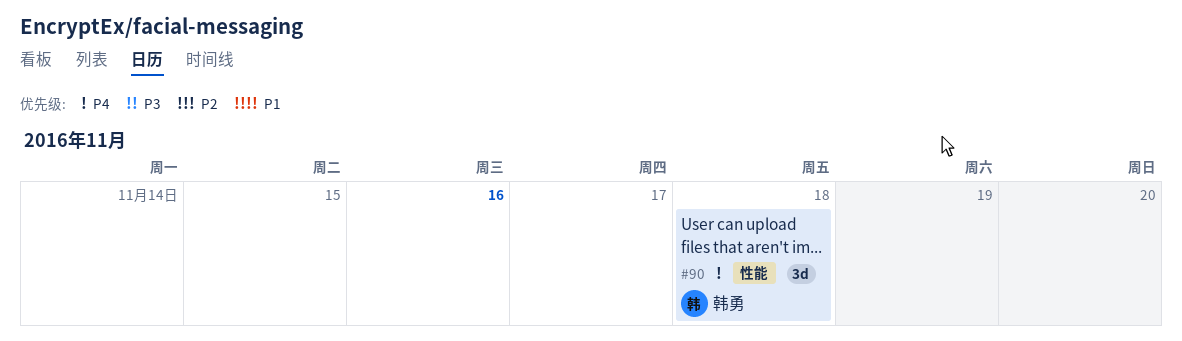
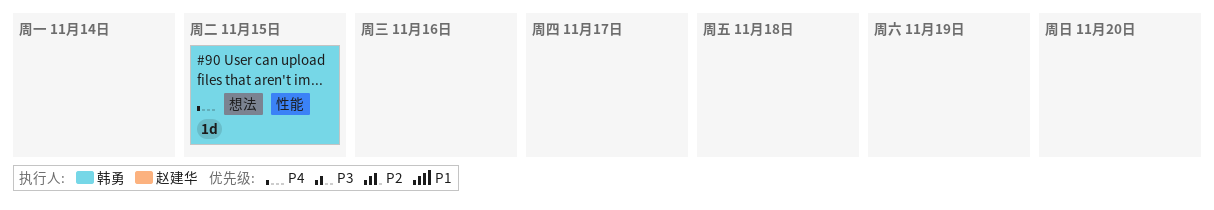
#90, estimate: 3d -> 1d
#90, due: Nov 18 -> Nov 15

